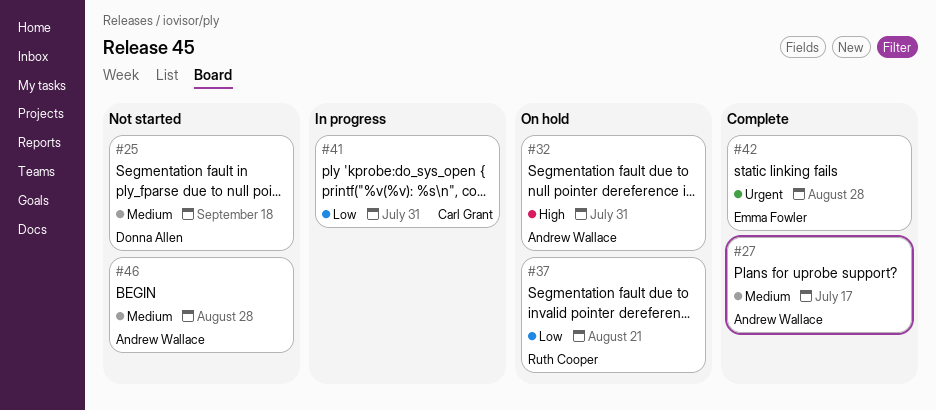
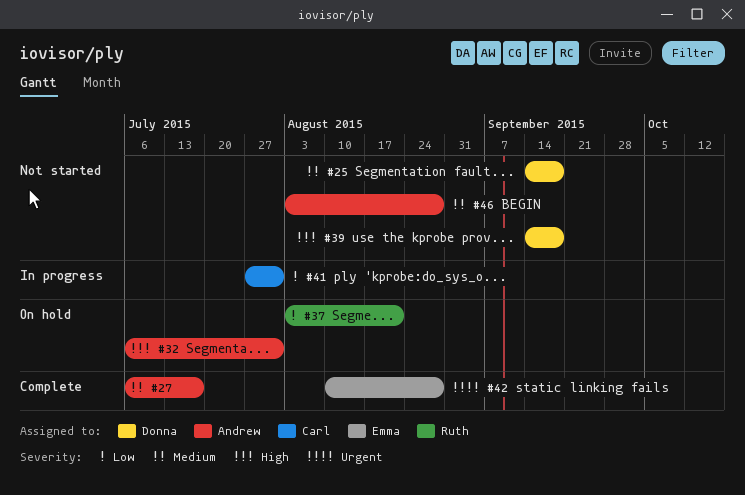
#39: none -> present

